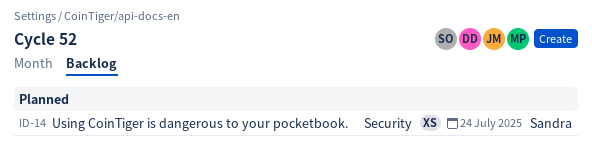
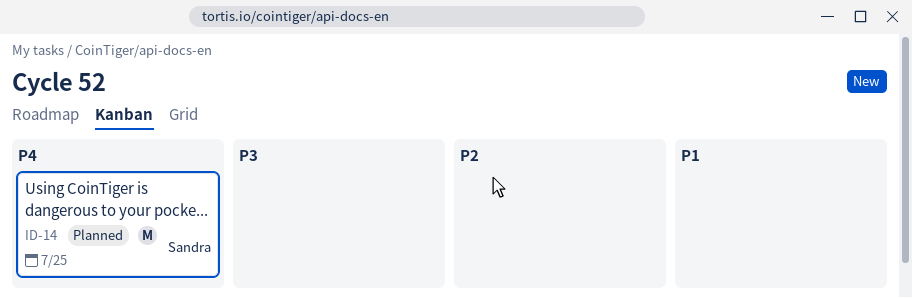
ID-14, estimate: XS -> M
ID-14, due: Jul 24 -> Jul 25

